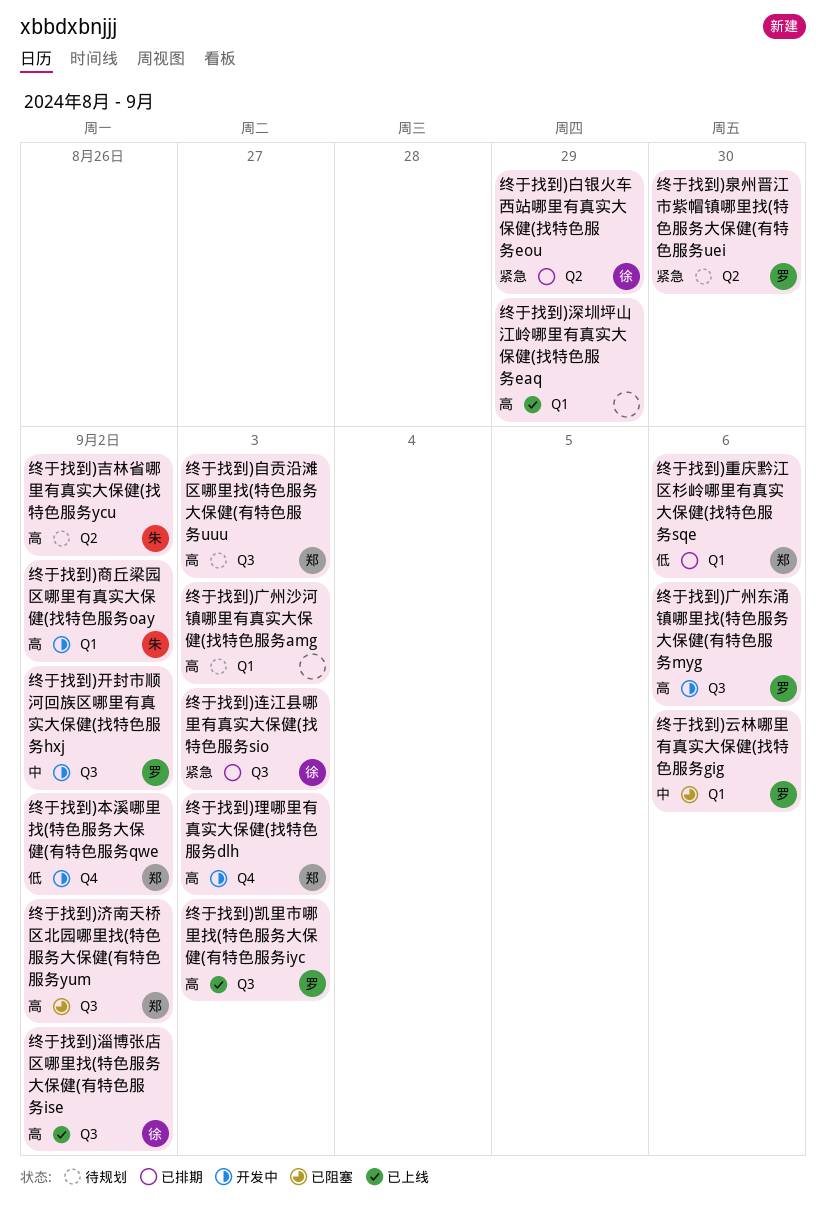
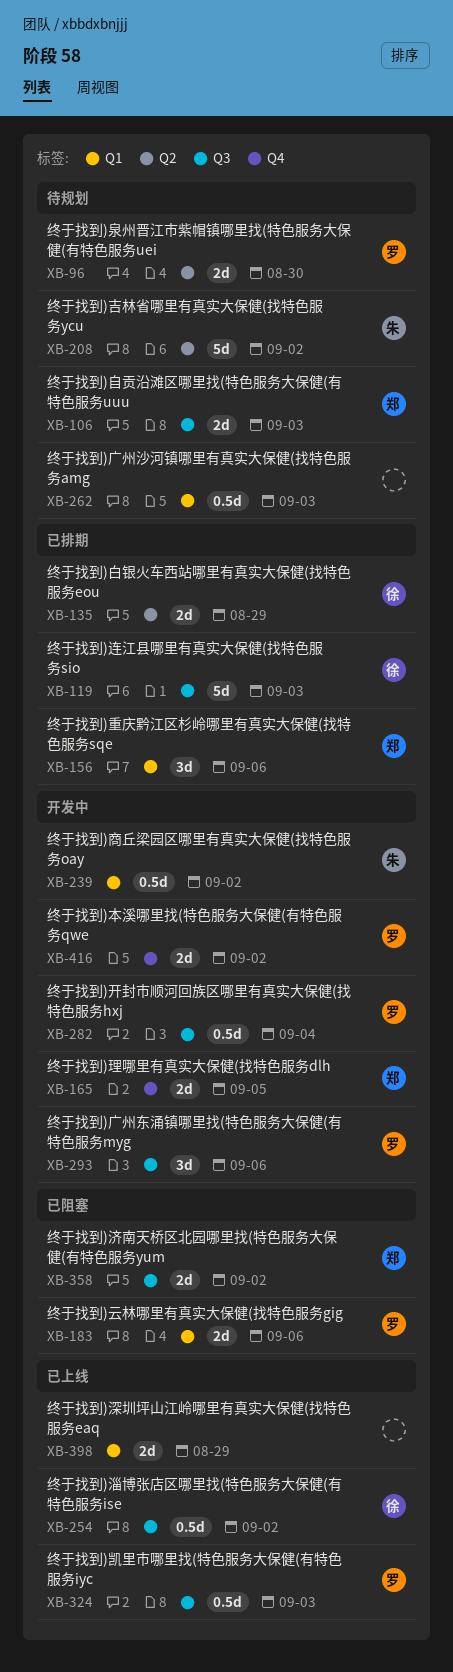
终于找到)开封市顺河回族区哪里有真实大保健(找特色服务hxj, due: Sep 2 -> Sep 4
终于找到)本溪哪里找(特色服务大保健(有特色服务qwe, owner: 郑 -> 罗
终于找到)理哪里有真实大保健(找特色服务dlh, due: Sep 3 -> Sep 5

